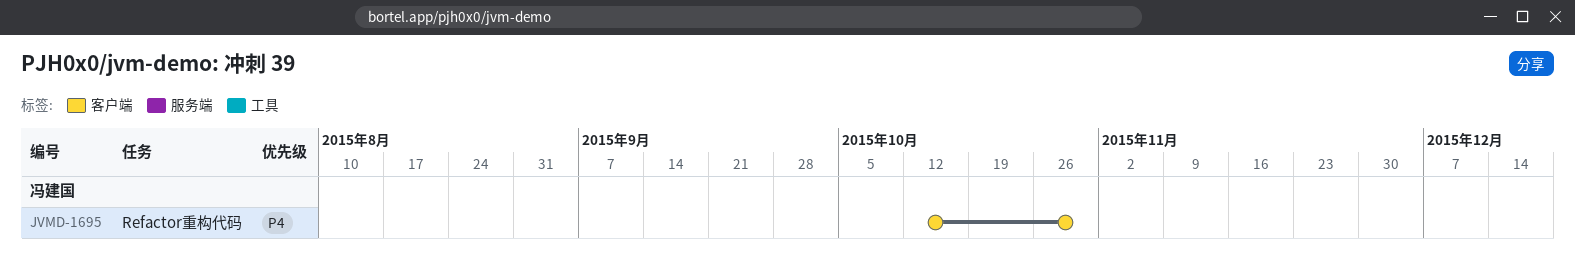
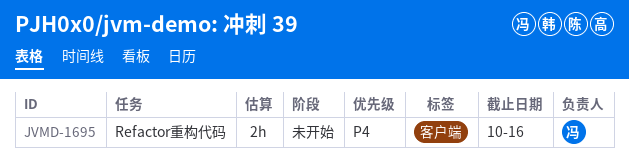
JVMD-1695, due: Oct 30 -> Oct 16

